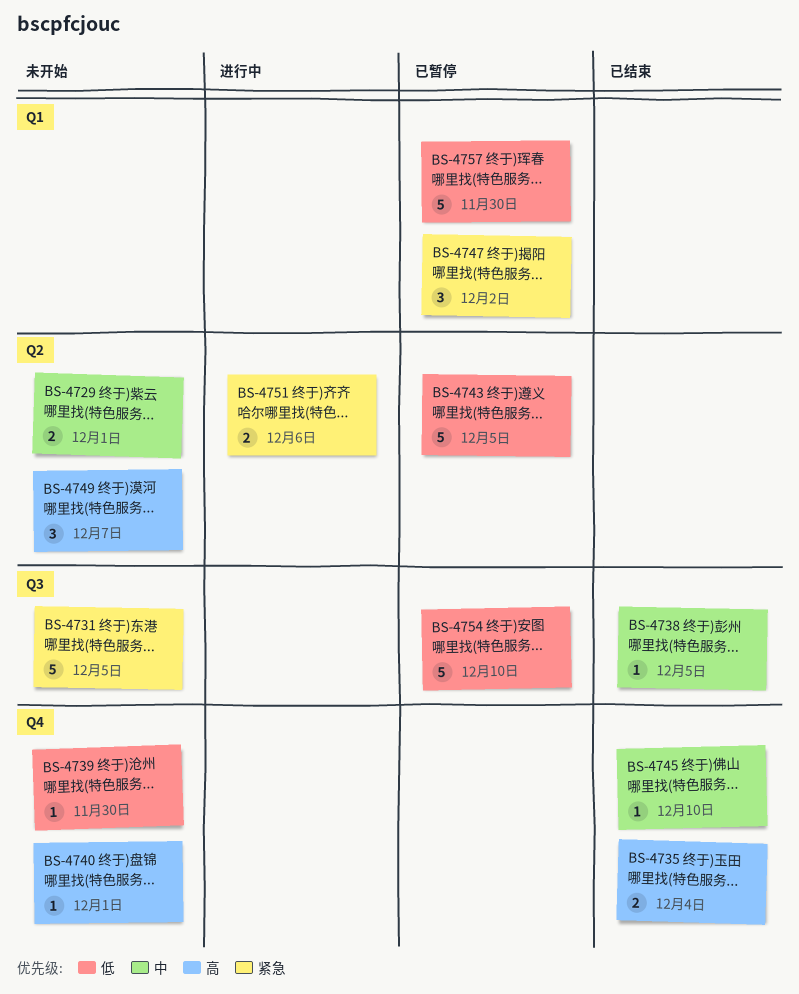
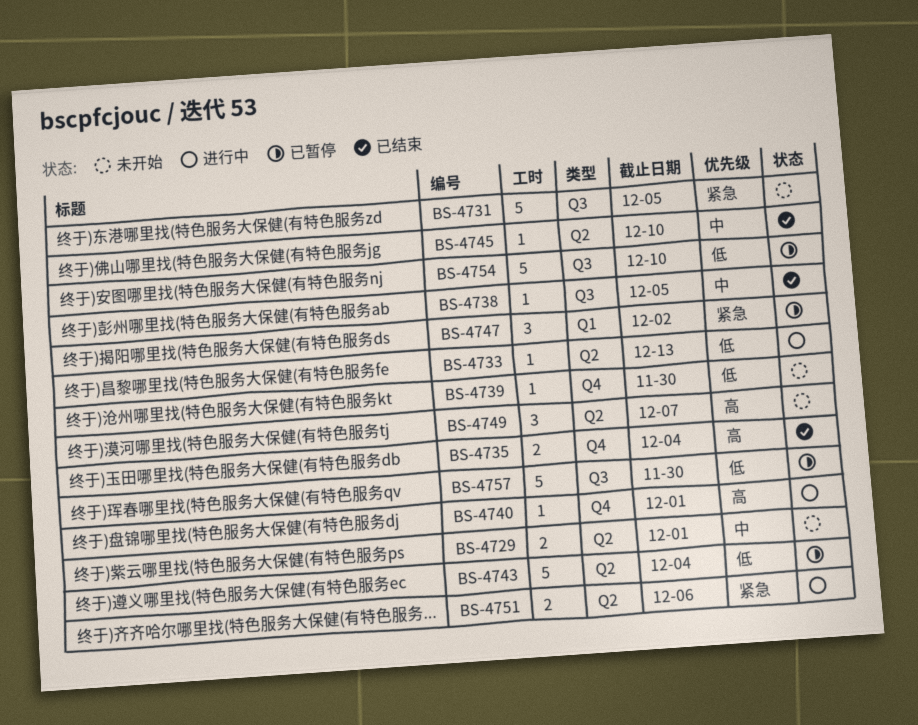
BS-4733: none -> present
BS-4740, status: 未开始 -> 进行中
BS-4743, due: Dec 5 -> Dec 4
BS-4745, label: Q4 -> Q2
BS-4757, label: Q1 -> Q3

